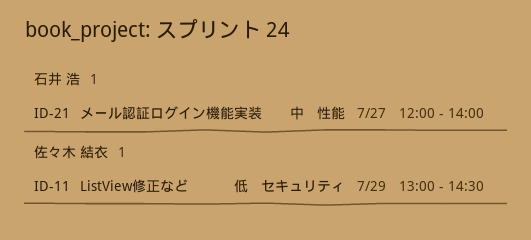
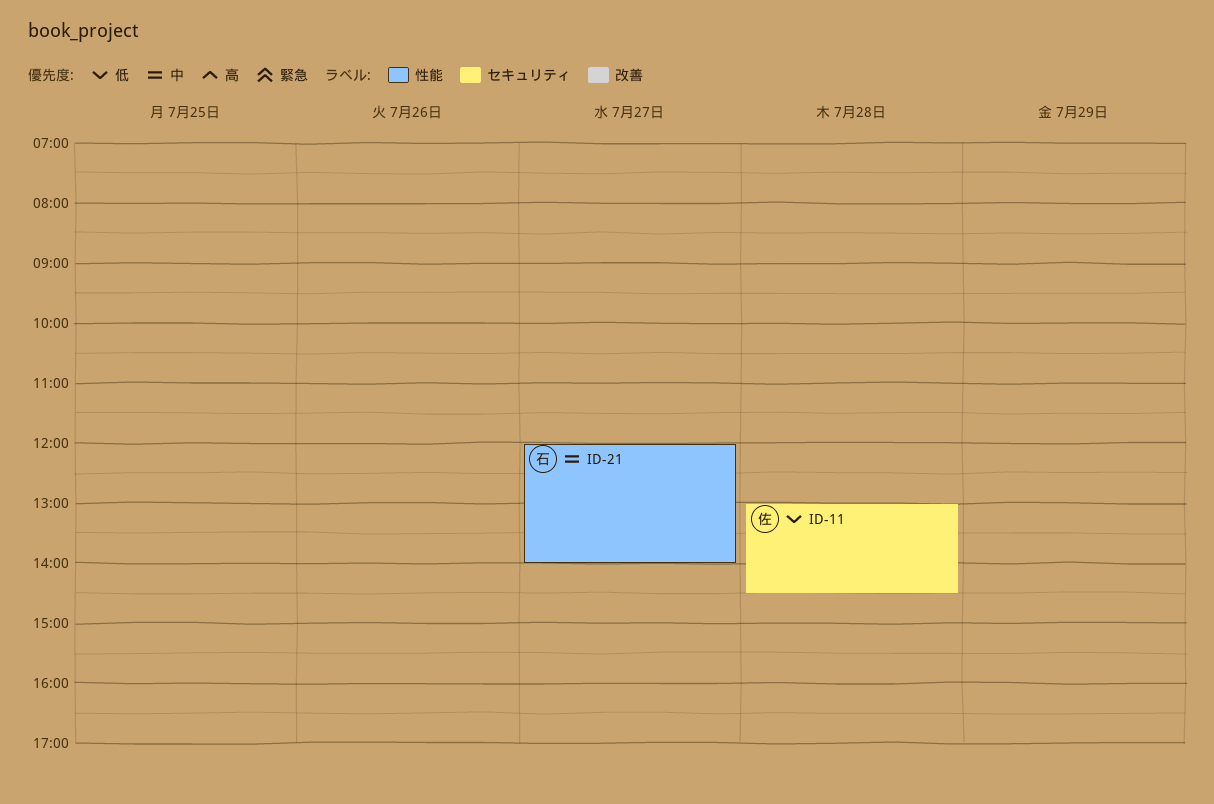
ID-11, day: Jul 29 -> Jul 28

